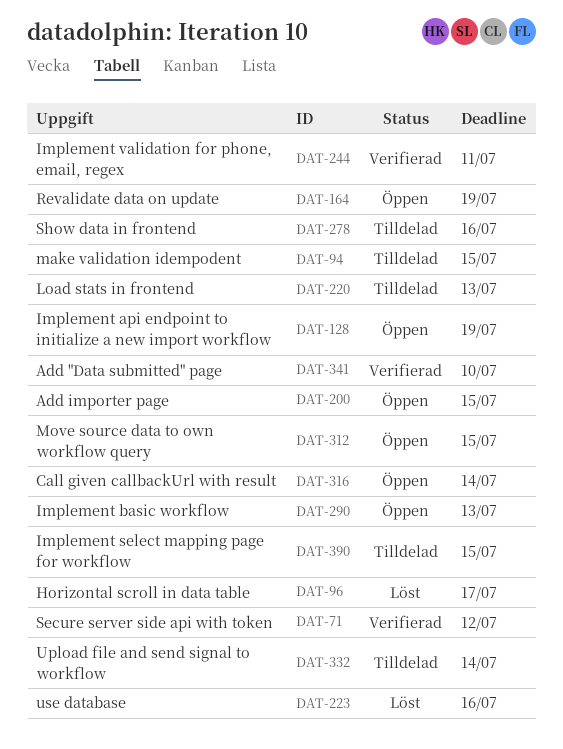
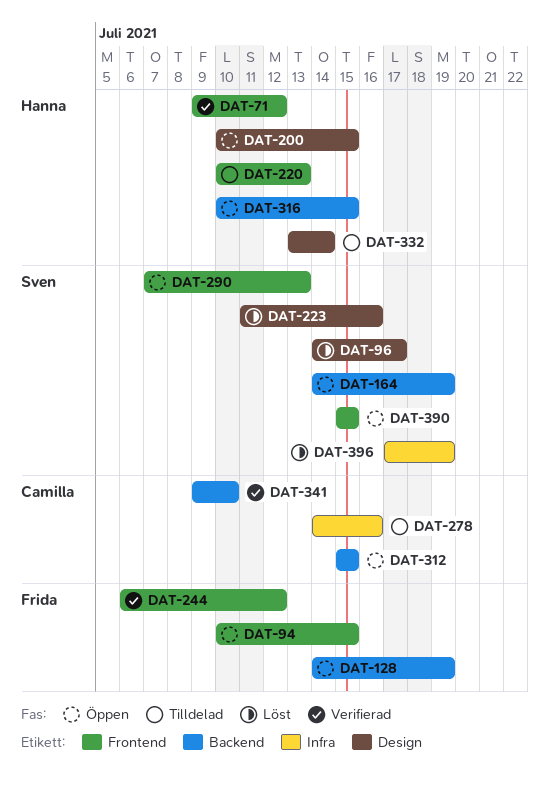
DAT-94, status: Tilldelad -> Öppen
DAT-244, due: Jul 11 -> Jul 12
DAT-316, due: Jul 14 -> Jul 15
DAT-390, status: Tilldelad -> Öppen
DAT-396: none -> present

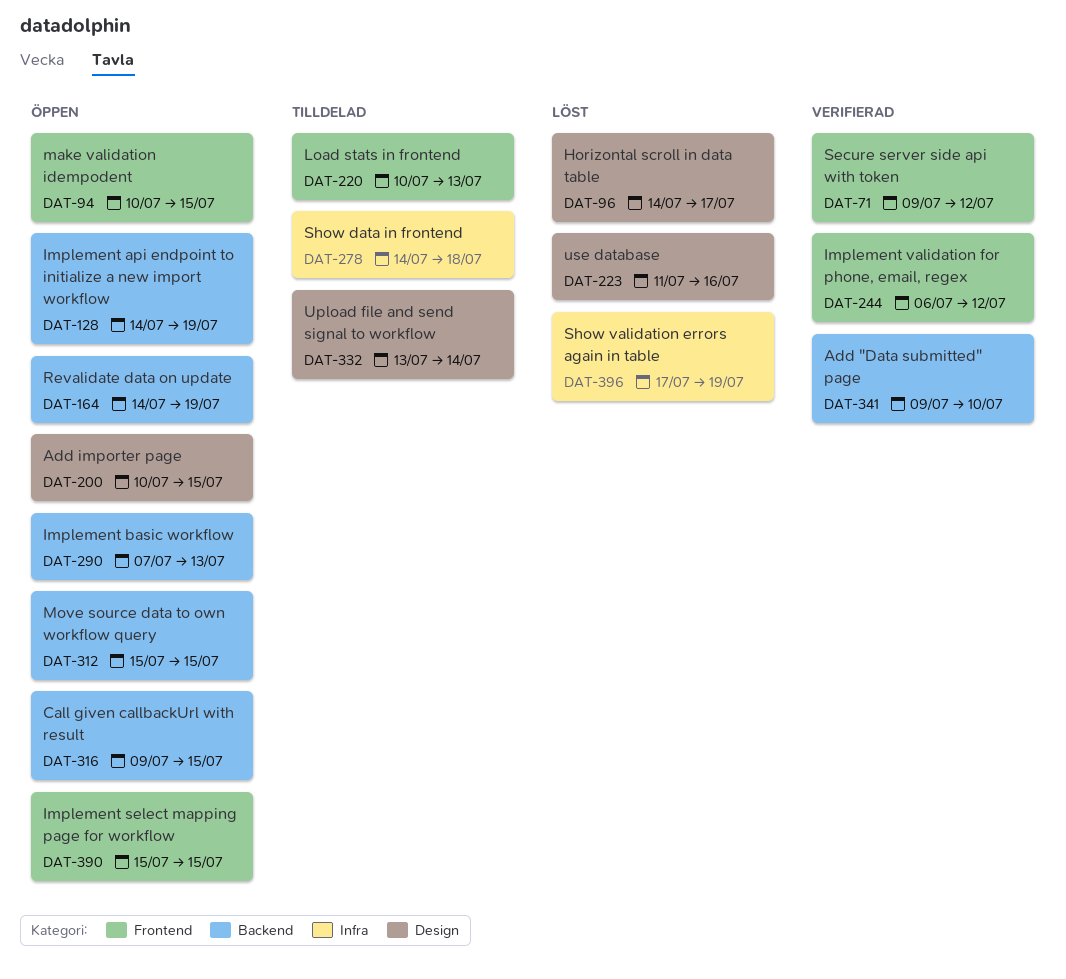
DAT-278, due: Jul 16 -> Jul 18
DAT-290, label: Frontend -> Backend
DAT-316, start: Jul 10 -> Jul 9

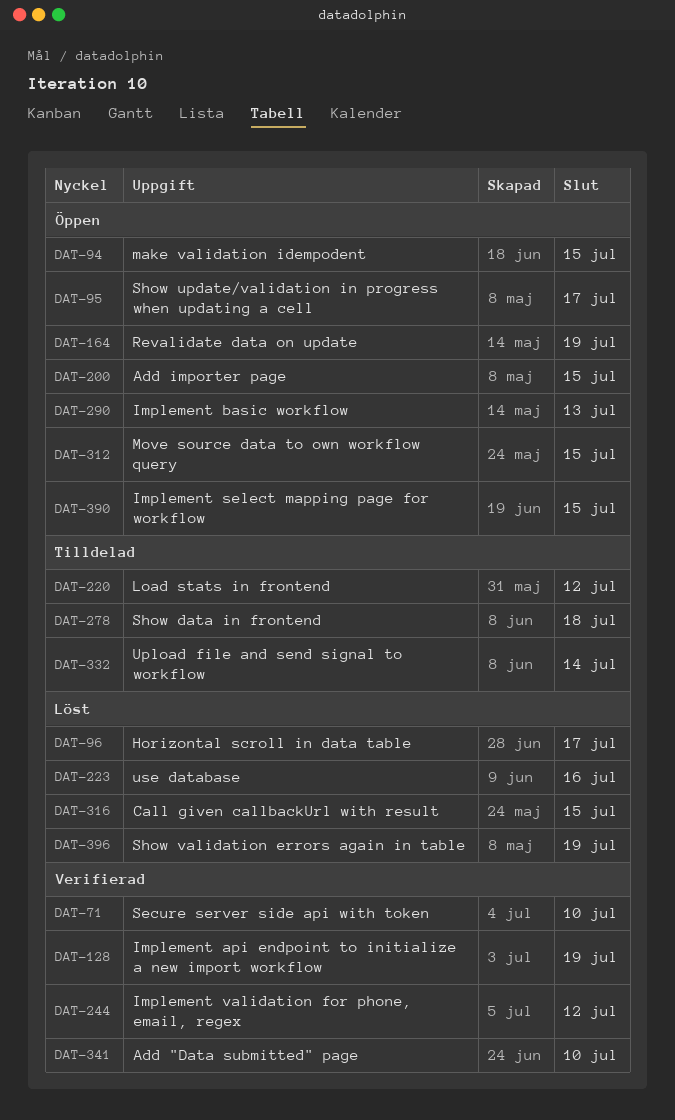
DAT-71, due: Jul 12 -> Jul 10
DAT-95: none -> present
DAT-128, status: Öppen -> Verifierad
DAT-220, due: Jul 13 -> Jul 12
DAT-316, status: Öppen -> Löst

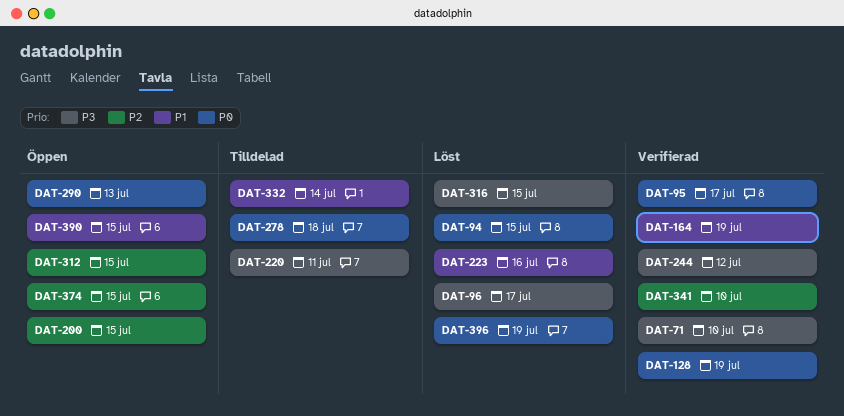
DAT-94, status: Öppen -> Löst
DAT-95, status: Öppen -> Verifierad
DAT-164, status: Öppen -> Verifierad
DAT-220, due: Jul 12 -> Jul 11
DAT-374: none -> present

